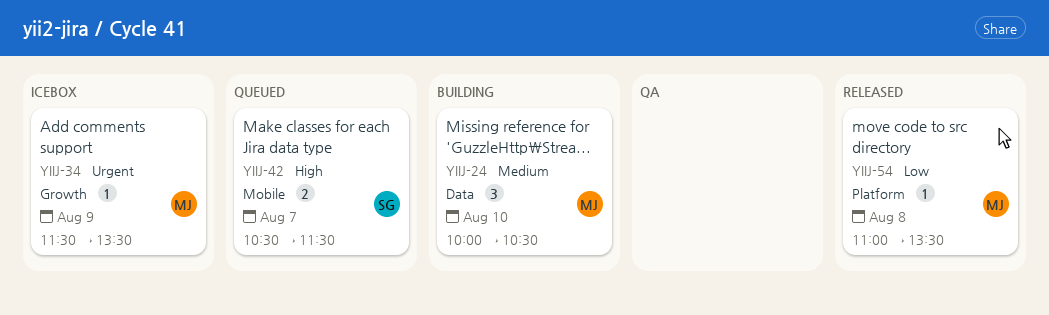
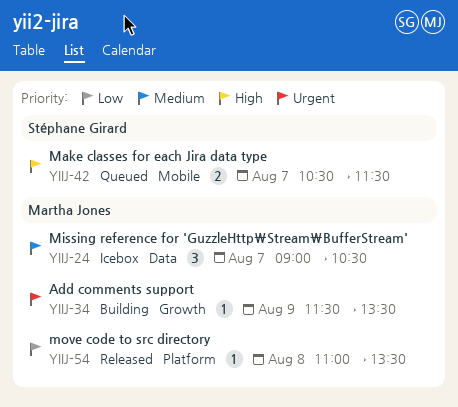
YIIJ-24, status: Building -> Icebox
YIIJ-24, day: Aug 10 -> Aug 7
YIIJ-24, begins: 10:00 -> 09:00
YIIJ-34, status: Icebox -> Building

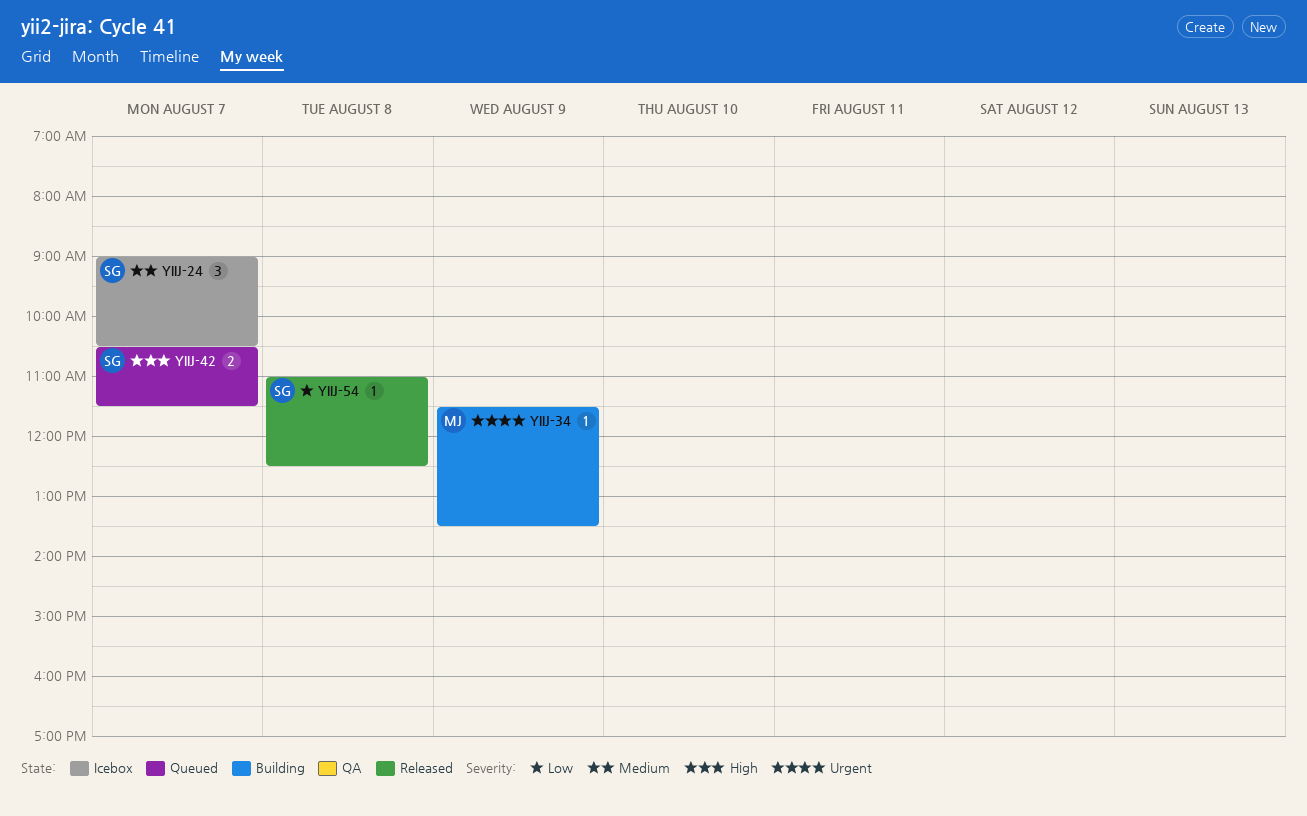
YIIJ-24, owner: Martha Jones -> Stéphane Girard
YIIJ-54, owner: Martha Jones -> Stéphane Girard
YIIJ-54, ends: 13:30 -> 12:30

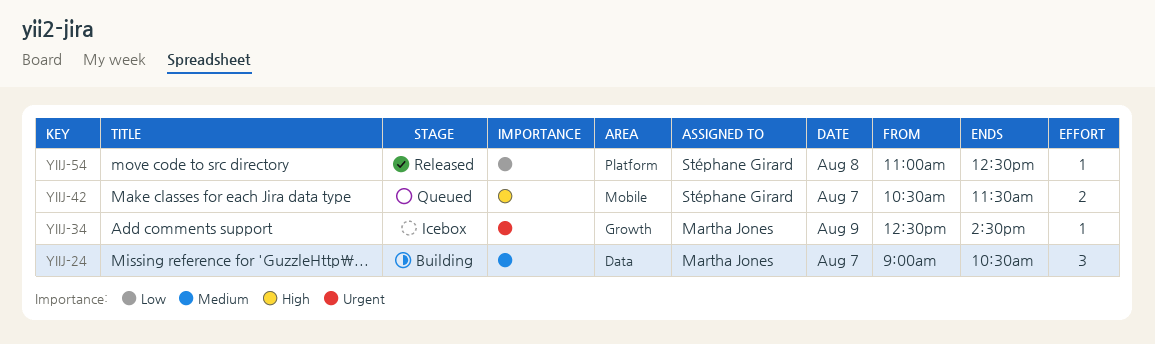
YIIJ-24, status: Icebox -> Building
YIIJ-24, owner: Stéphane Girard -> Martha Jones
YIIJ-34, status: Building -> Icebox
YIIJ-34, begins: 11:30 -> 12:30
YIIJ-34, ends: 13:30 -> 14:30

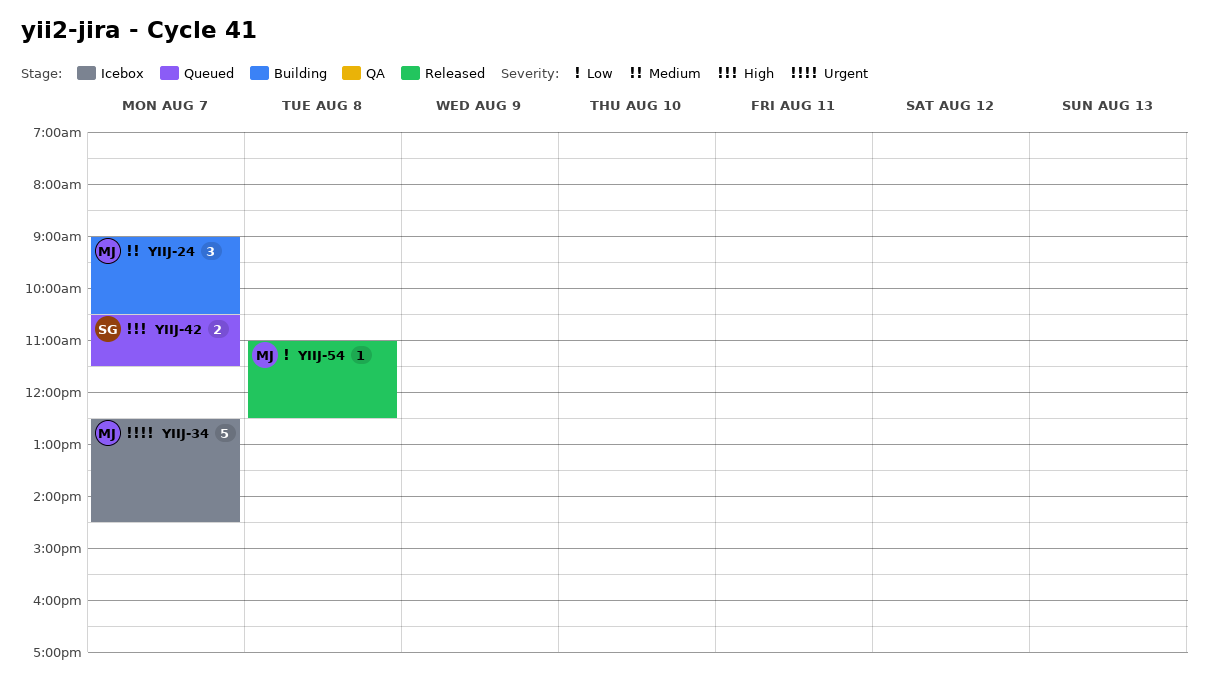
YIIJ-34, estimate: 1 -> 5
YIIJ-34, day: Aug 9 -> Aug 7
YIIJ-54, owner: Stéphane Girard -> Martha Jones

